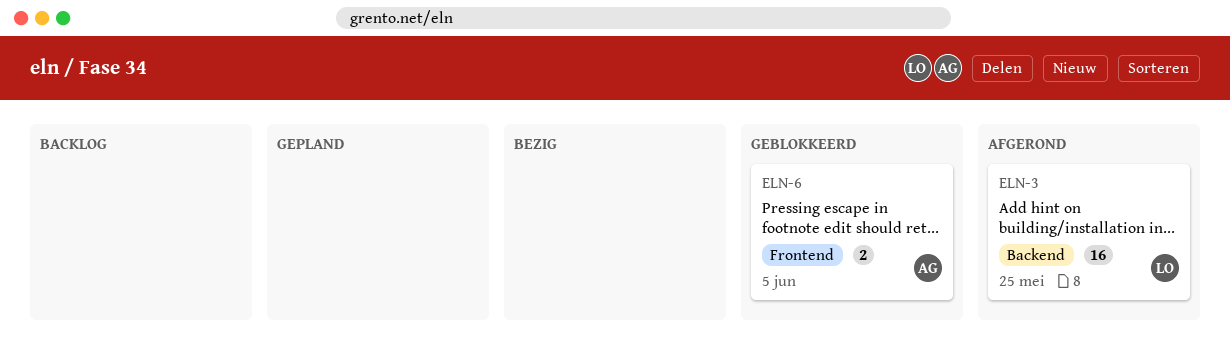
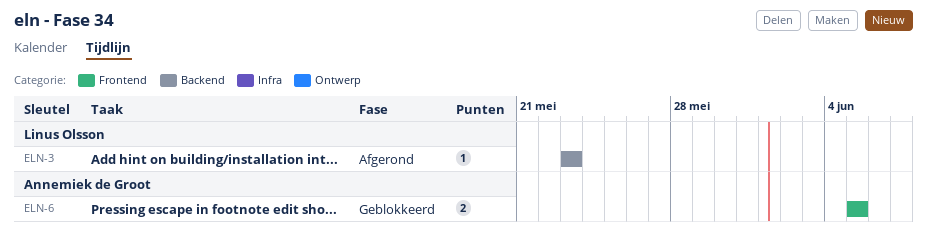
ELN-3, estimate: 16 -> 1
ELN-3, due: May 25 -> May 23

